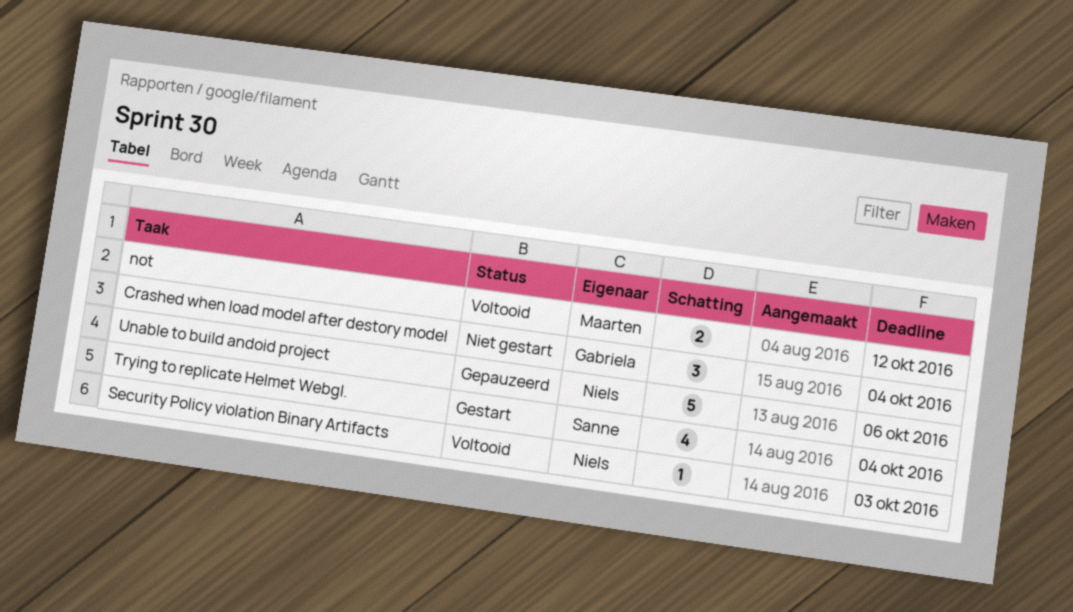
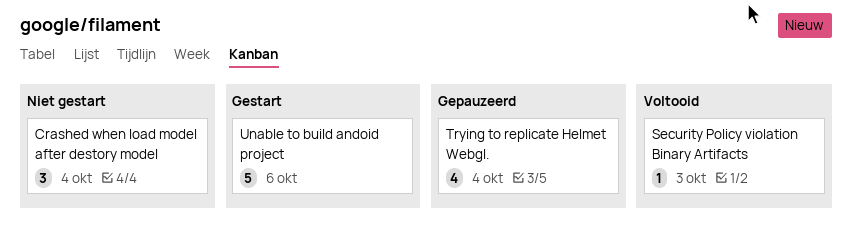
not: present -> none
Trying to replicate Helmet Webgl., status: Gestart -> Gepauzeerd
Unable to build andoid project, status: Gepauzeerd -> Gestart

